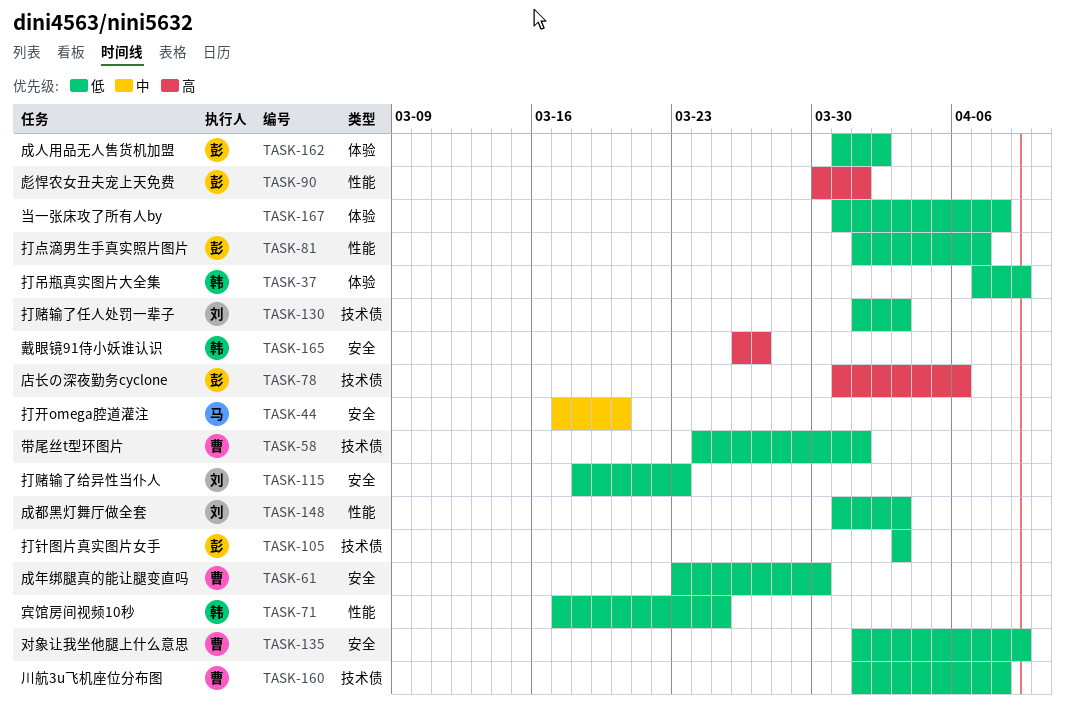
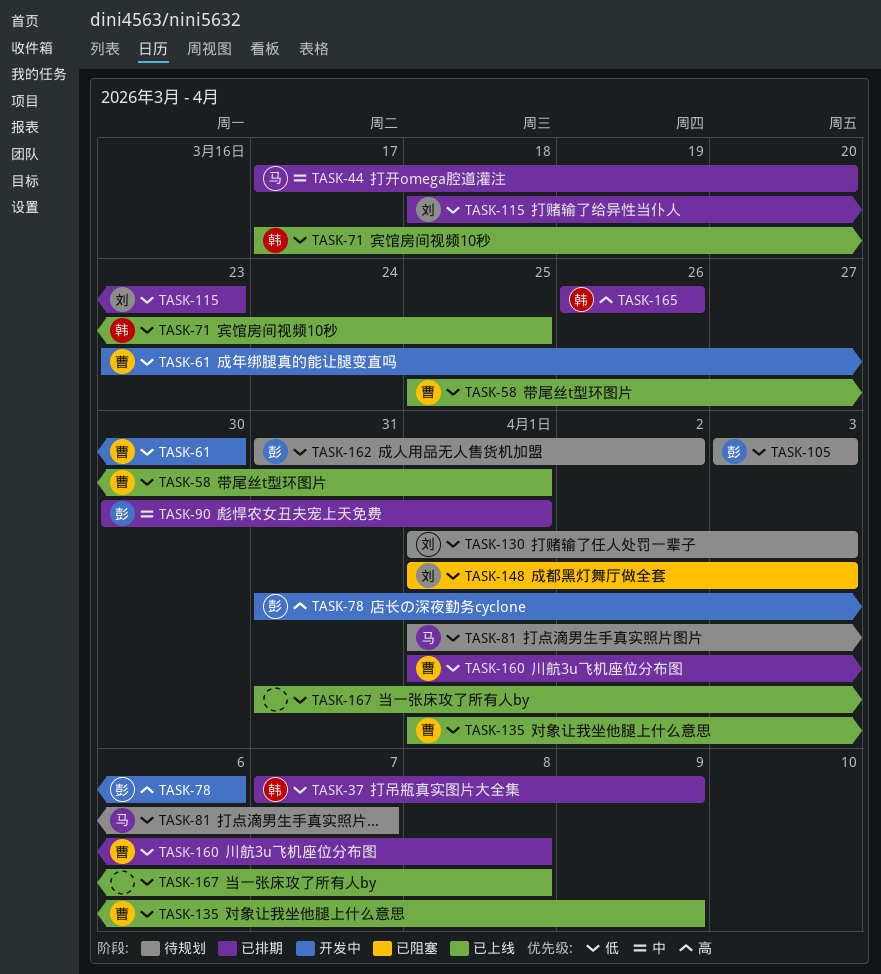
TASK-58, start: Mar 24 -> Mar 25
TASK-81, owner: 彭 -> 马
TASK-90, priority: 高 -> 中
TASK-148, start: Mar 31 -> Apr 1
TASK-165, due: Mar 27 -> Mar 26

